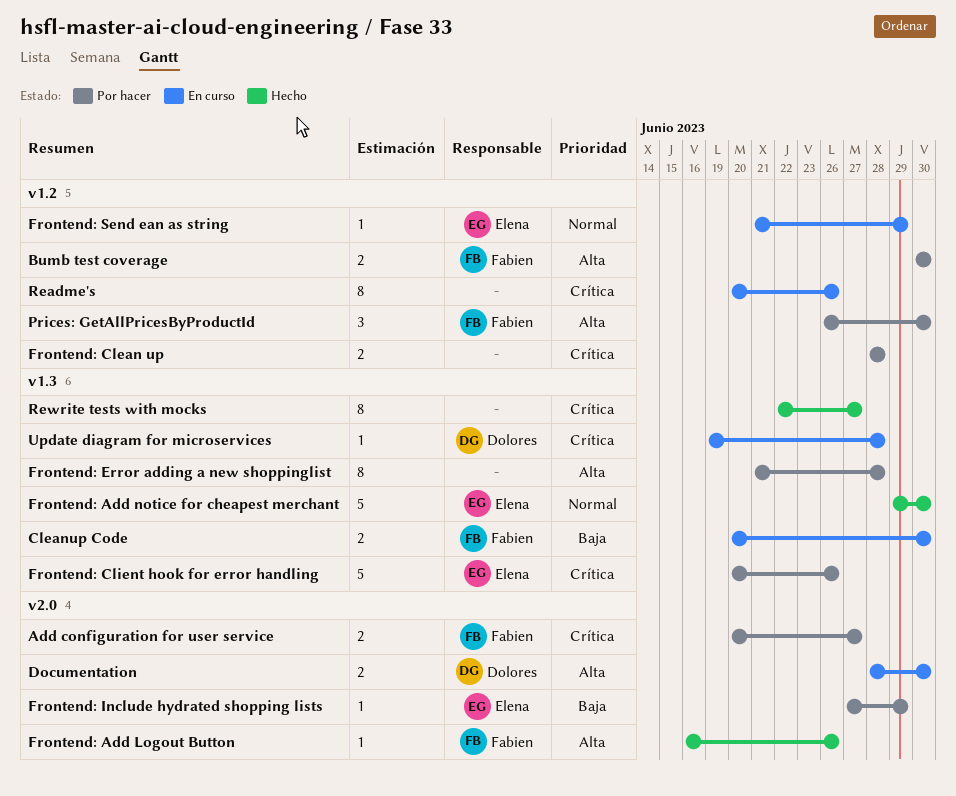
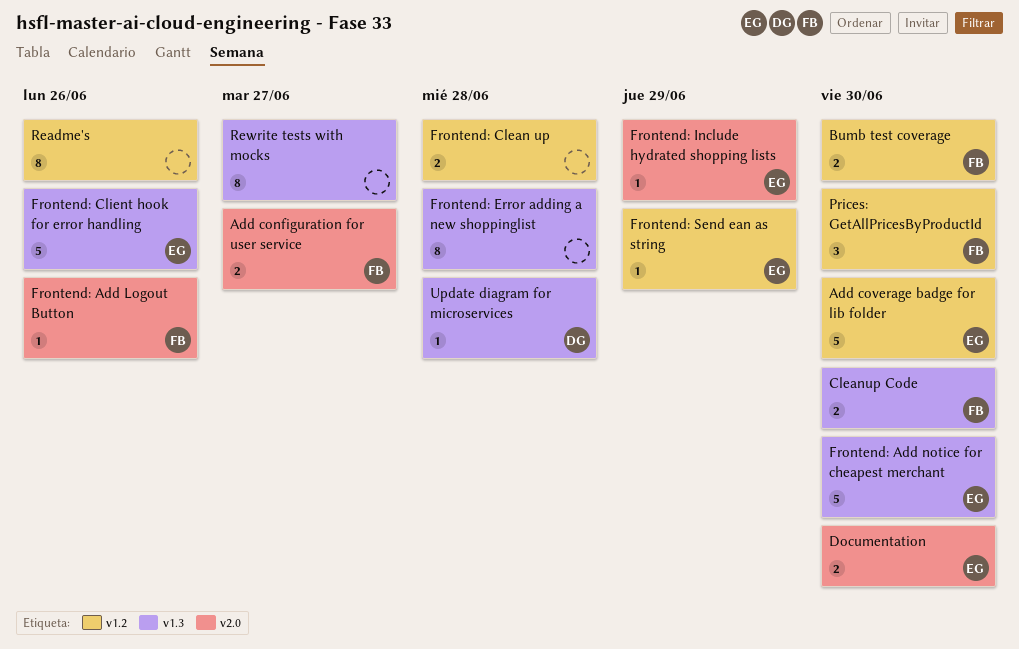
Add coverage badge for lib folder: none -> present
Documentation, owner: Dolores -> Elena

